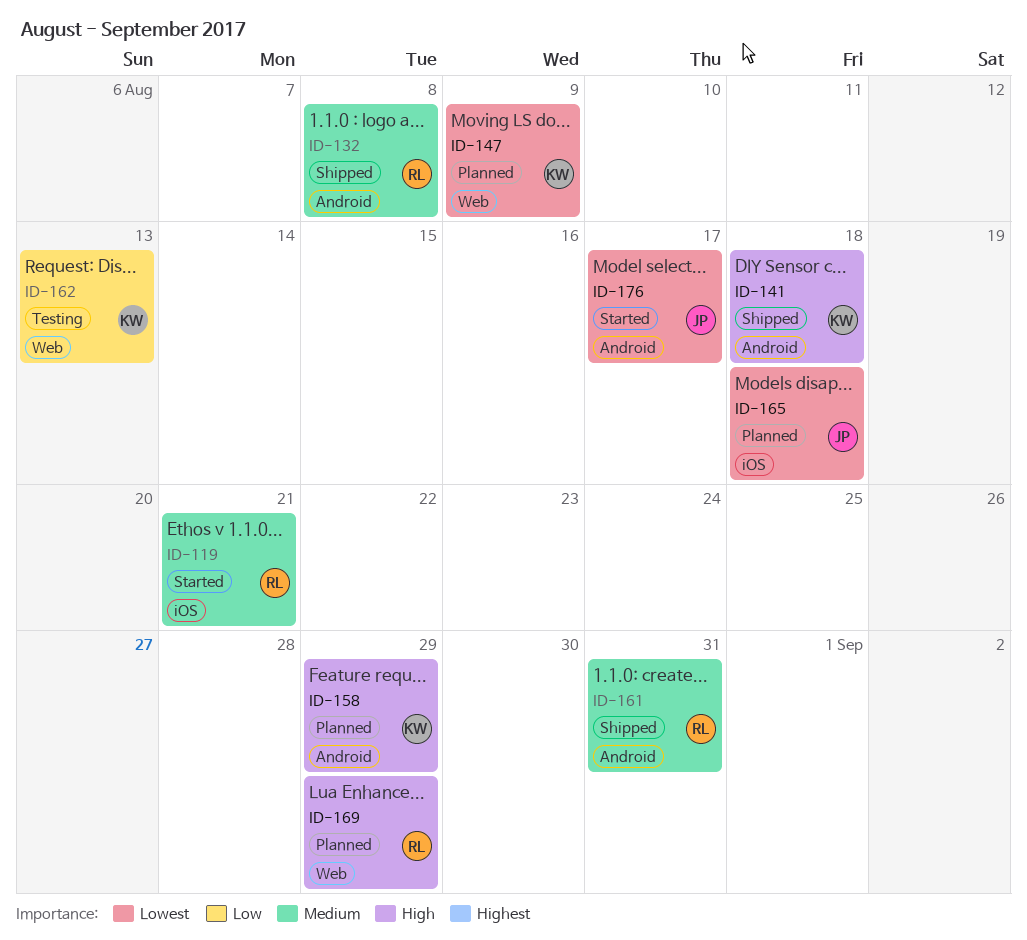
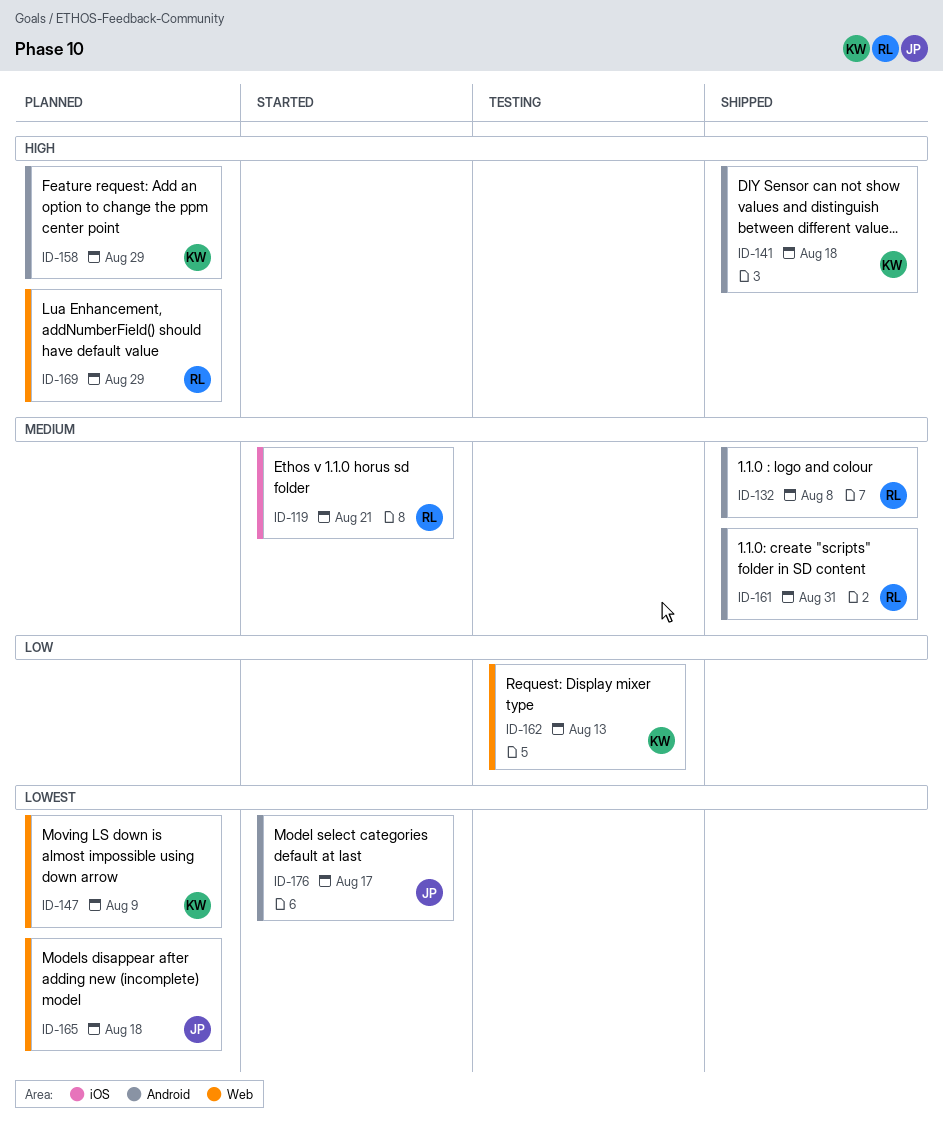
ID-165, label: iOS -> Web

